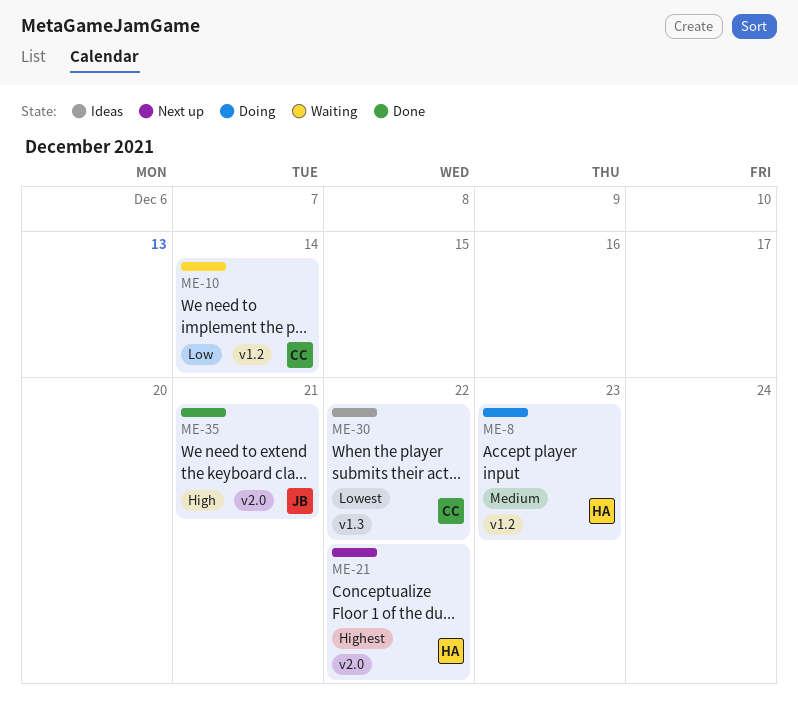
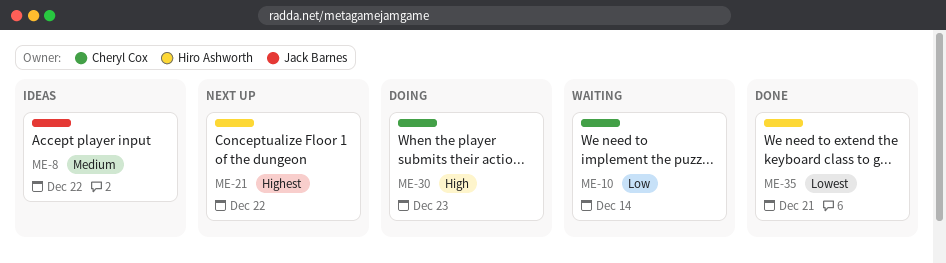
ME-8, status: Doing -> Ideas
ME-8, owner: Hiro Ashworth -> Jack Barnes
ME-8, due: Dec 23 -> Dec 22
ME-30, status: Ideas -> Doing
ME-30, priority: Lowest -> High
ME-30, due: Dec 22 -> Dec 23
ME-35, owner: Jack Barnes -> Hiro Ashworth
ME-35, priority: High -> Lowest

